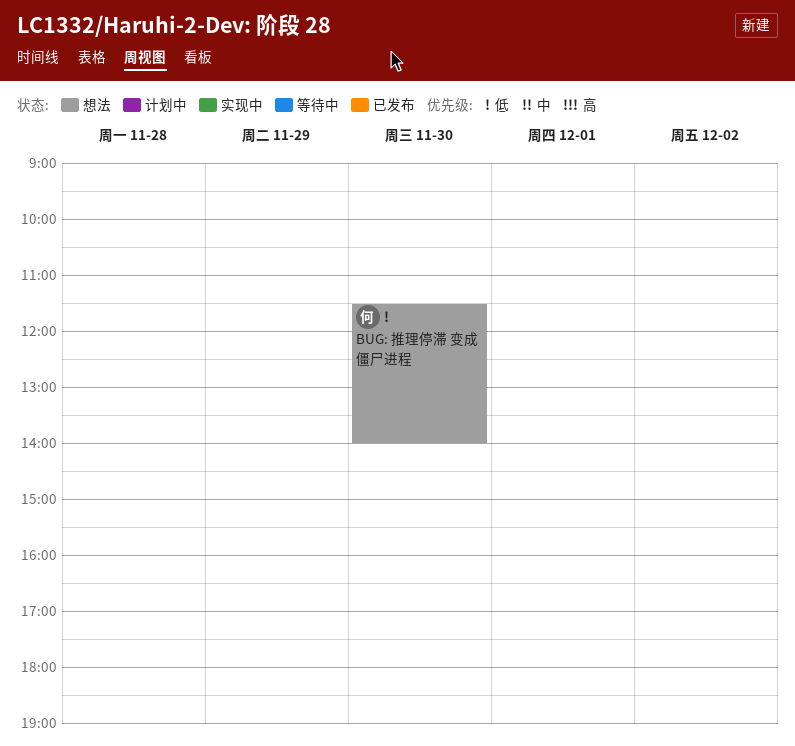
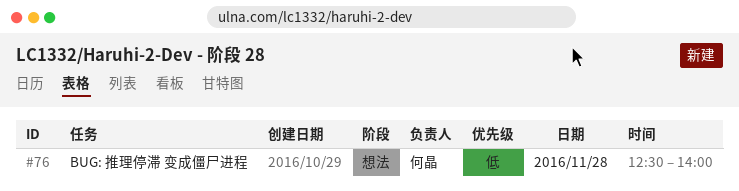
BUG: 推理停滞 变成僵尸进程, day: Nov 30 -> Nov 28
BUG: 推理停滞 变成僵尸进程, begins: 11:30 -> 12:30

